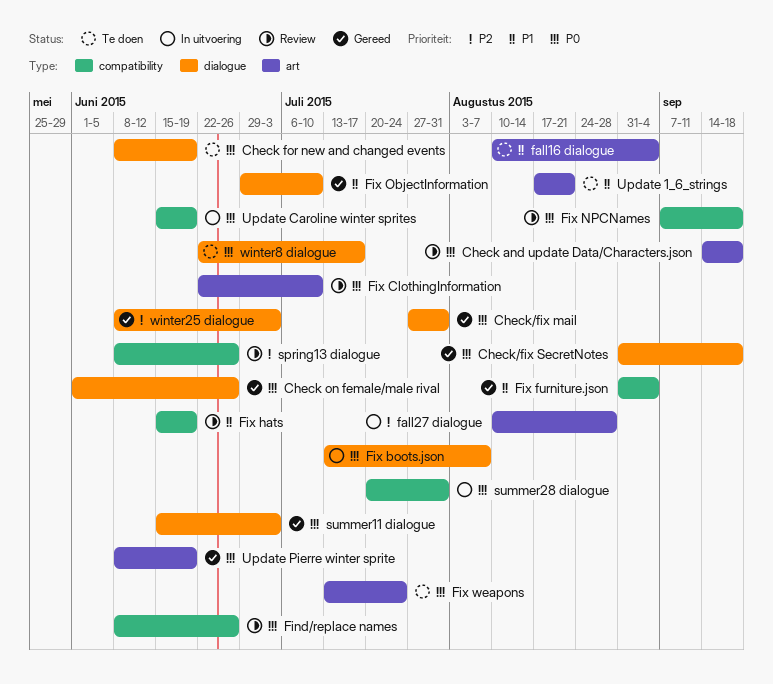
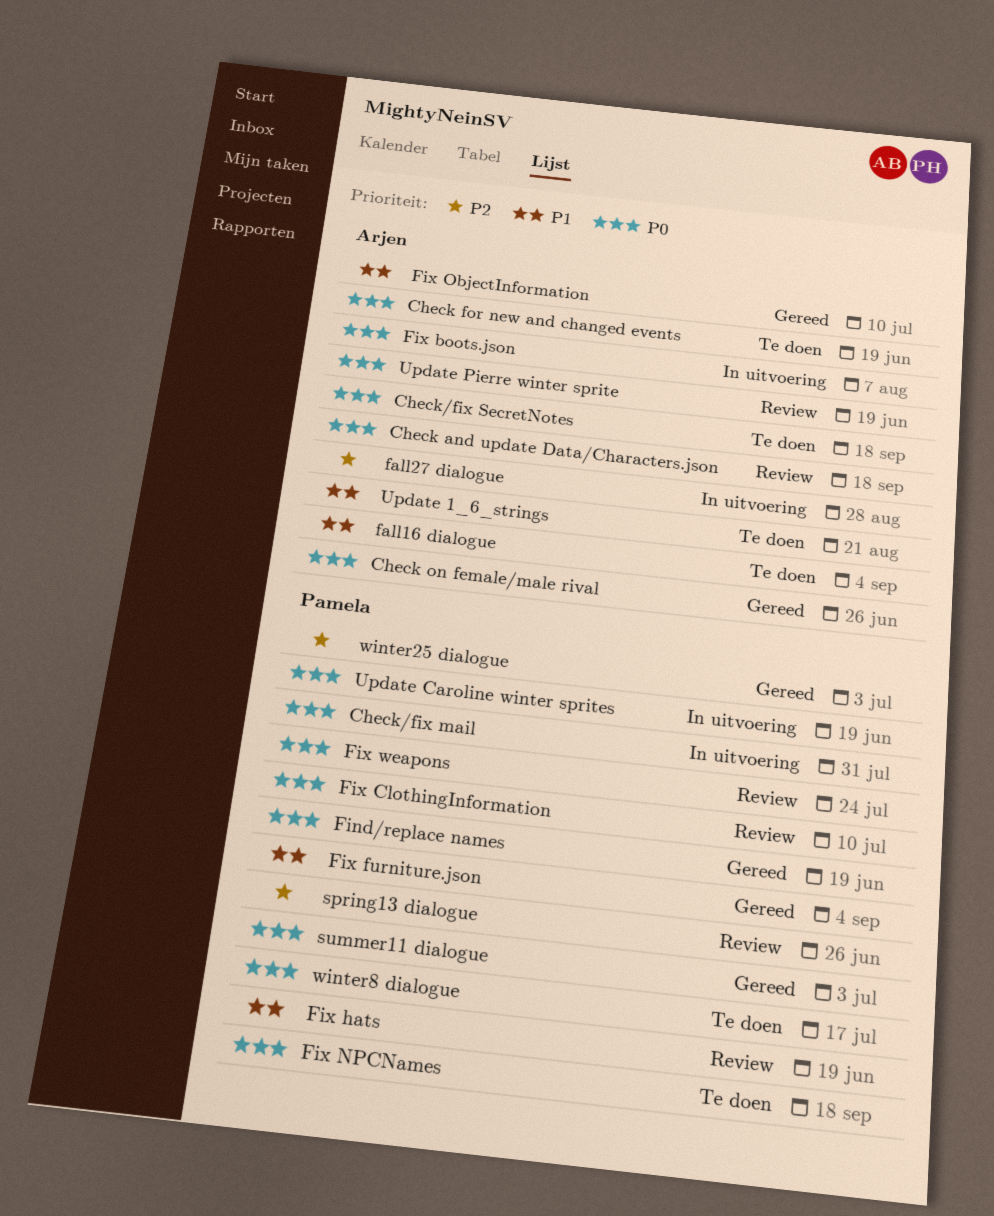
Check/fix mail, status: Gereed -> In uitvoering
Check/fix SecretNotes, status: Gereed -> Te doen
Find/replace names, status: Review -> Gereed
Find/replace names, due: Jun 26 -> Jun 19
Fix NPCNames, status: Review -> Te doen
Fix weapons, status: Te doen -> Review
summer28 dialogue: present -> none
Update Pierre winter sprite, status: Gereed -> Review

